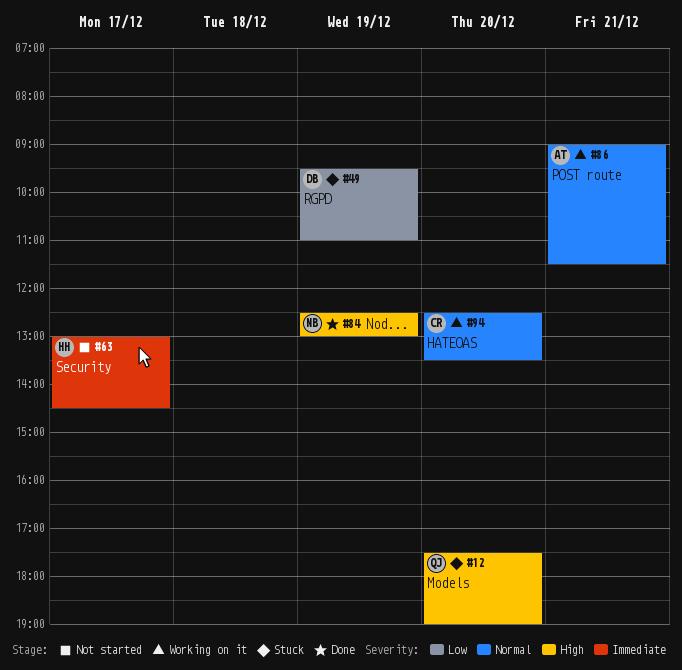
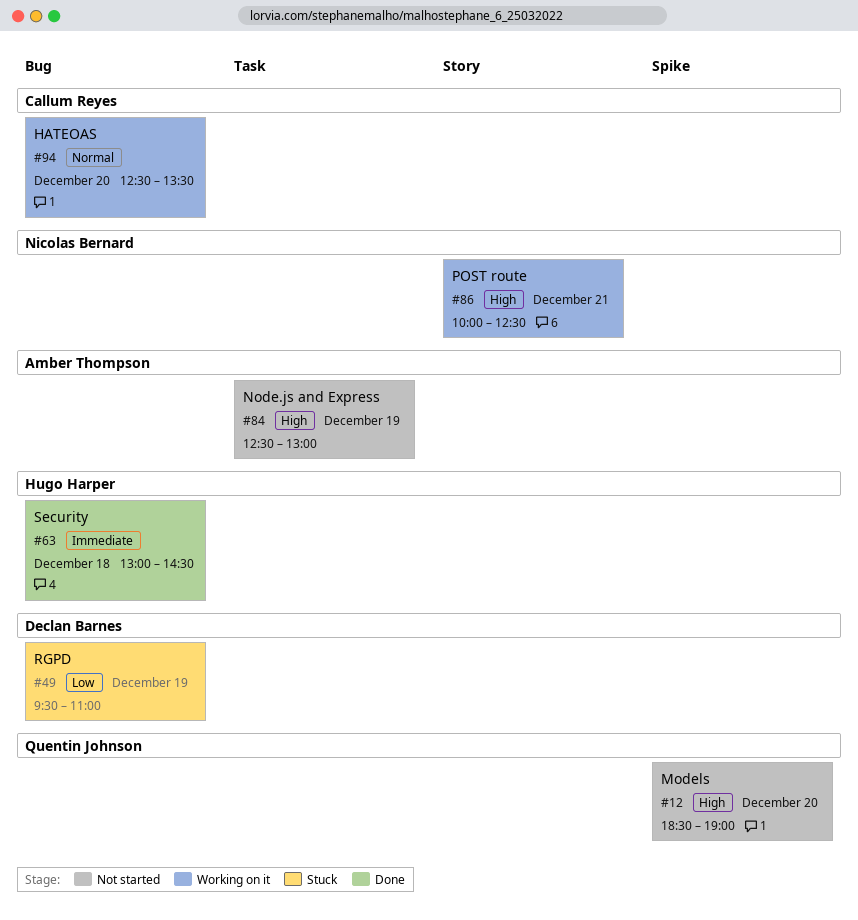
#12, status: Stuck -> Not started
#12, begins: 17:30 -> 18:30
#63, status: Not started -> Done
#63, day: Dec 17 -> Dec 18
#84, status: Done -> Not started
#84, owner: Nicolas Bernard -> Amber Thompson
#86, owner: Amber Thompson -> Nicolas Bernard
#86, priority: Normal -> High
#86, begins: 09:00 -> 10:00
#86, ends: 11:30 -> 12:30

